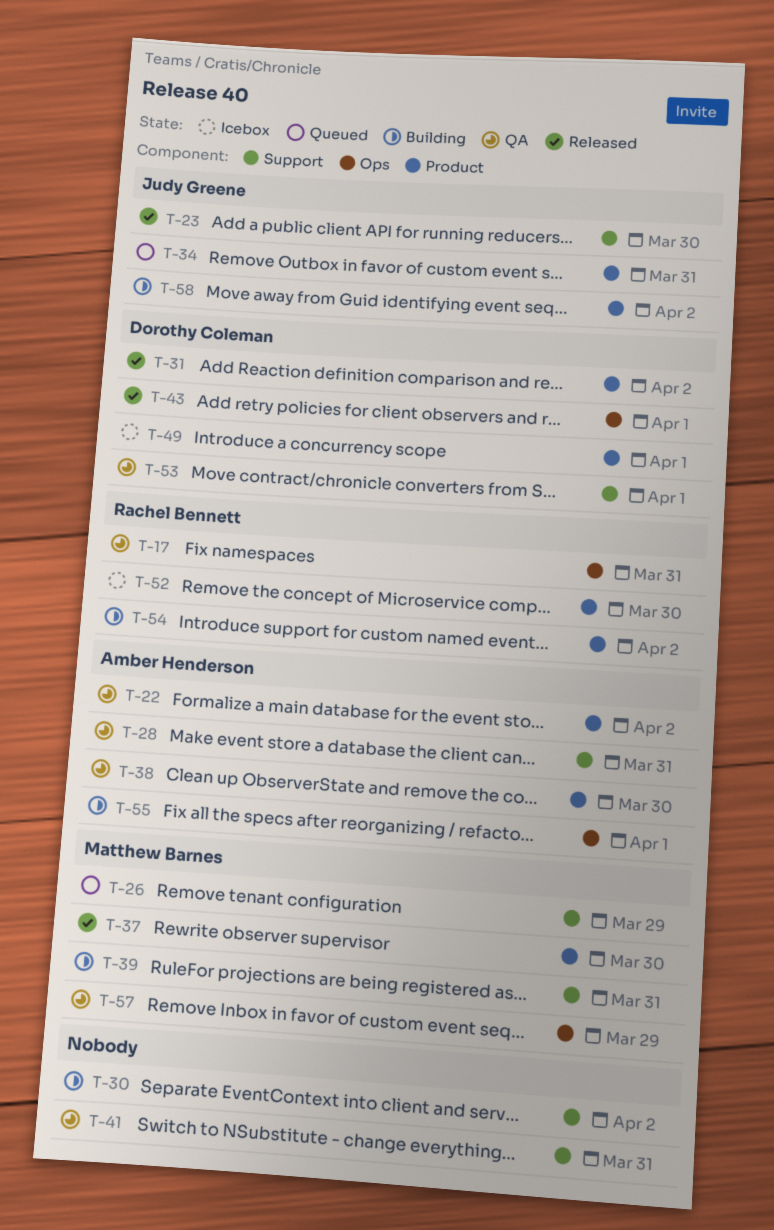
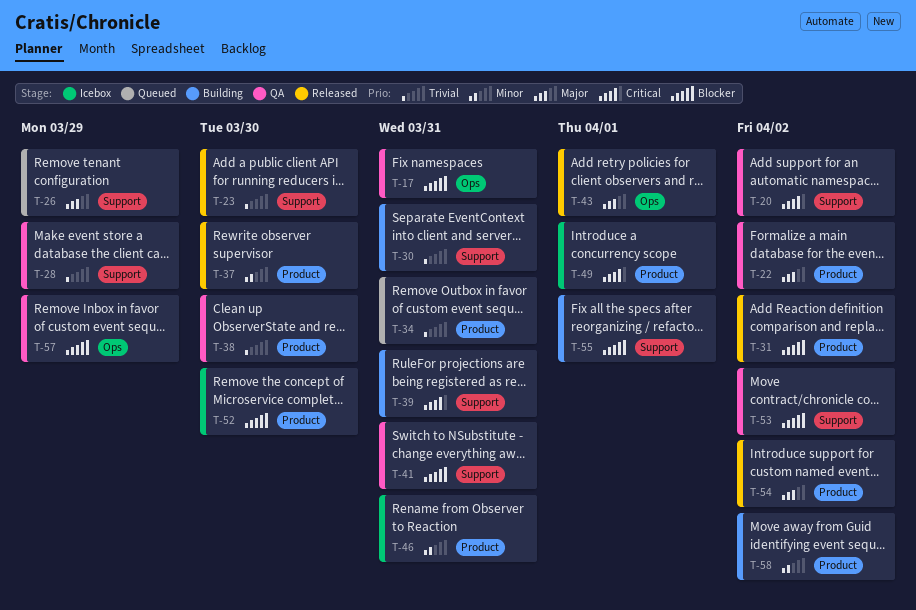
T-20: none -> present
T-28, due: Mar 31 -> Mar 29
T-30, due: Apr 2 -> Mar 31
T-46: none -> present
T-53, due: Apr 1 -> Apr 2
T-54, status: Building -> Released
T-55, label: Ops -> Support

